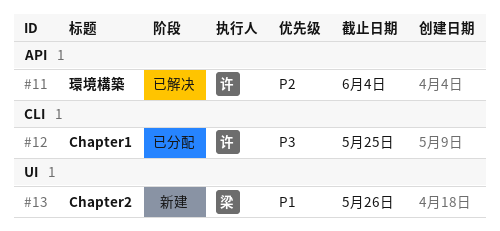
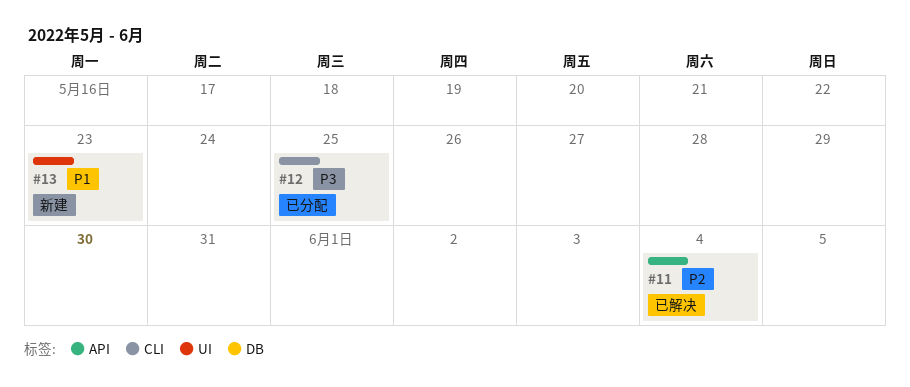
#13, due: May 26 -> May 23

